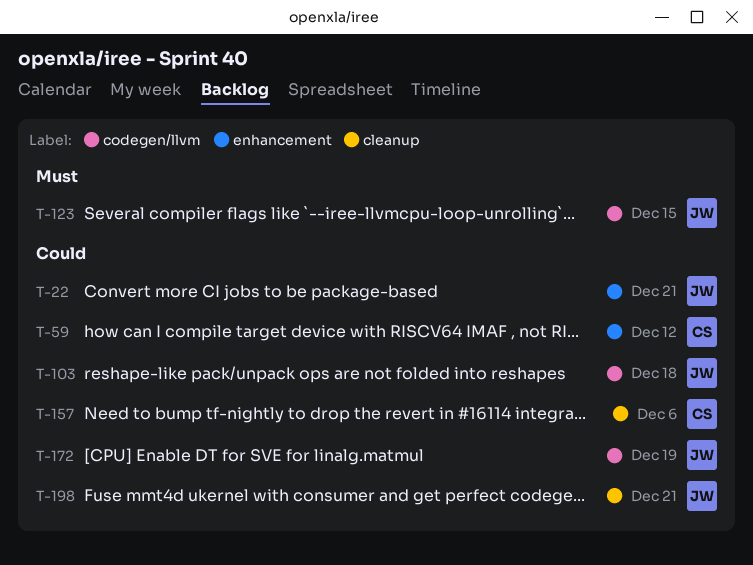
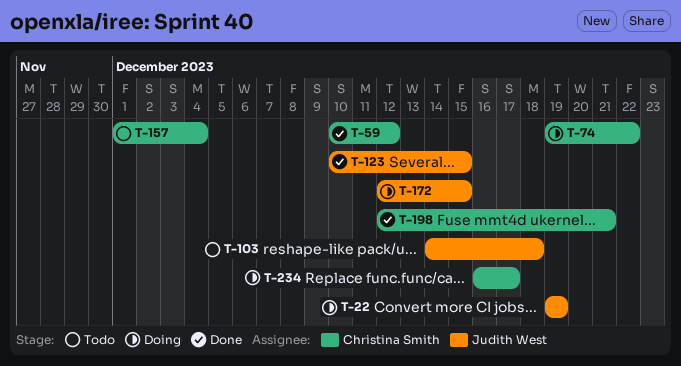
T-22, due: Dec 21 -> Dec 19
T-74: none -> present
T-157, due: Dec 6 -> Dec 4
T-172, due: Dec 19 -> Dec 15
T-198, owner: Judith West -> Christina Smith
T-234: none -> present

